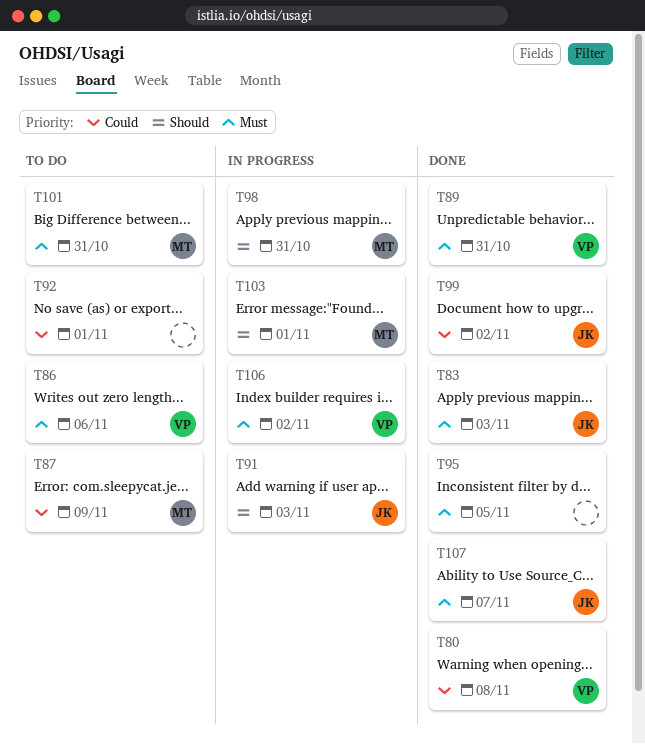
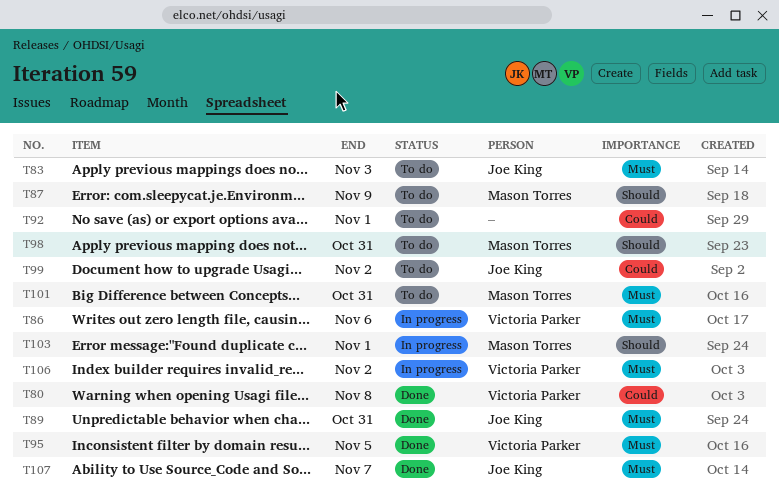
T83, status: Done -> To do
T86, status: To do -> In progress
T87, priority: Could -> Should
T89, owner: Victoria Parker -> Joe King
T91: present -> none
T95, owner: none -> Victoria Parker
T98, status: In progress -> To do
T99, status: Done -> To do

